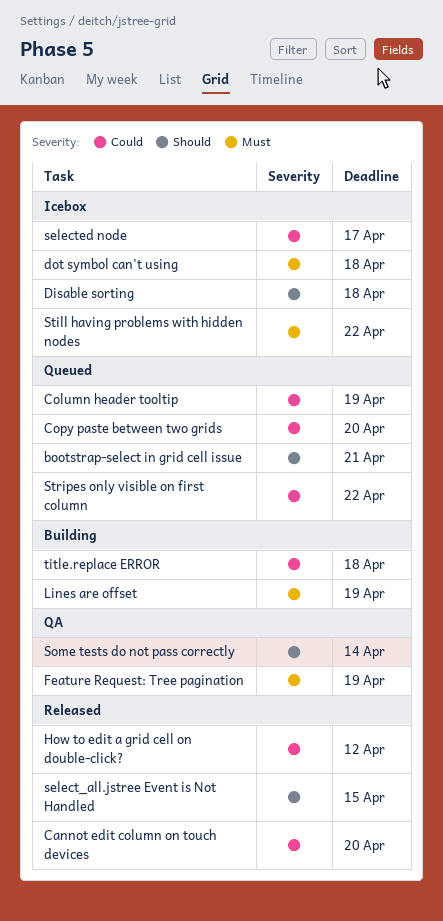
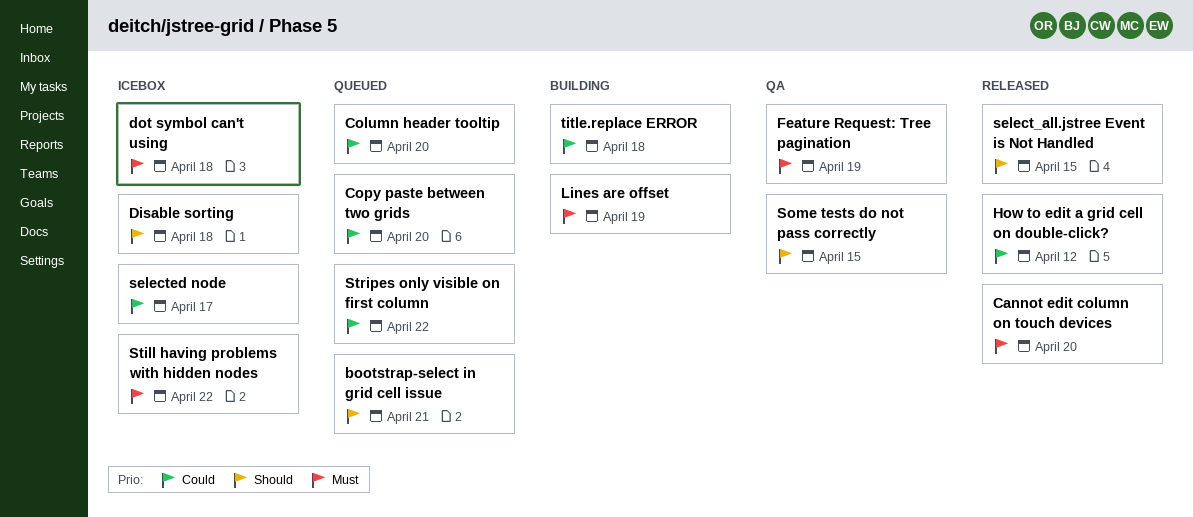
Cannot edit column on touch devices, priority: Could -> Must
Column header tooltip, due: Apr 19 -> Apr 20
Some tests do not pass correctly, due: Apr 14 -> Apr 15

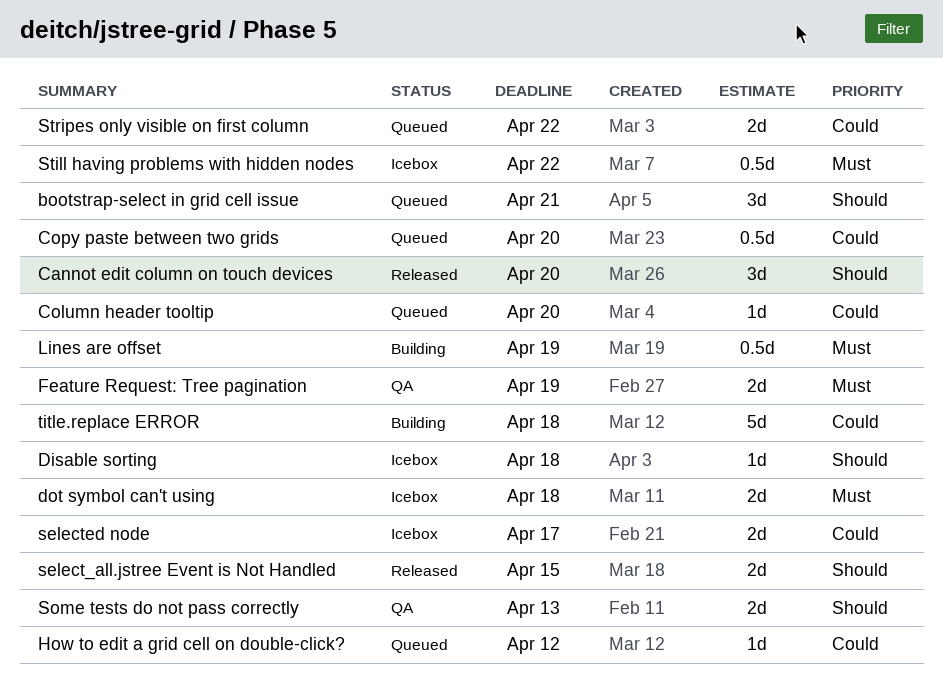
Cannot edit column on touch devices, priority: Must -> Should
How to edit a grid cell on double-click?, status: Released -> Queued
Some tests do not pass correctly, due: Apr 15 -> Apr 13

